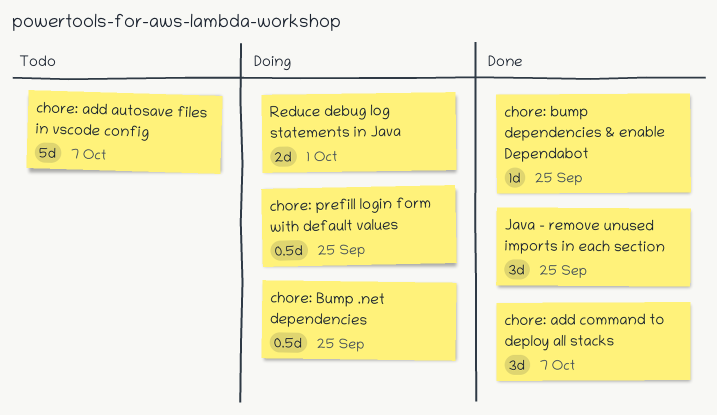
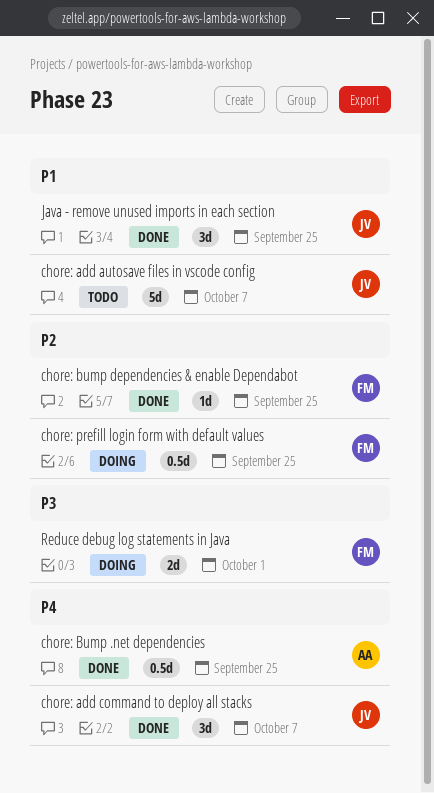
chore: Bump .net dependencies, status: Doing -> Done

